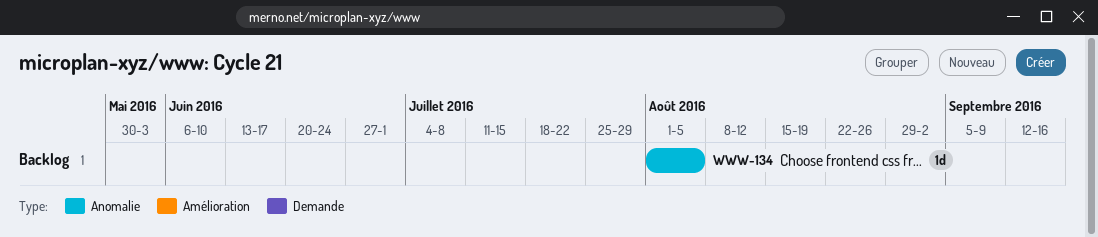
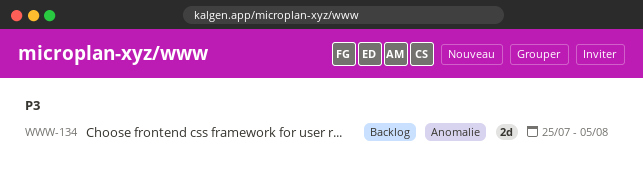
WWW-134, estimate: 1d -> 2d
WWW-134, start: Aug 1 -> Jul 25

